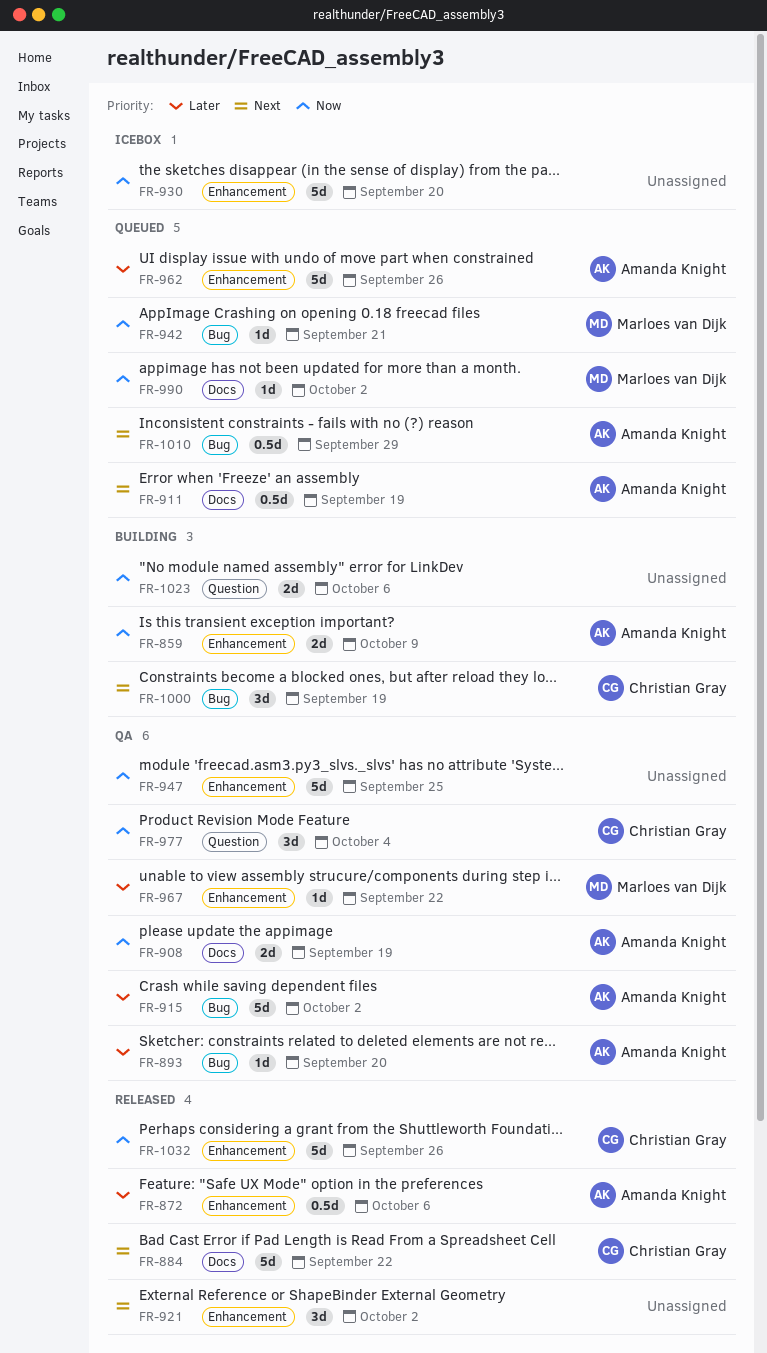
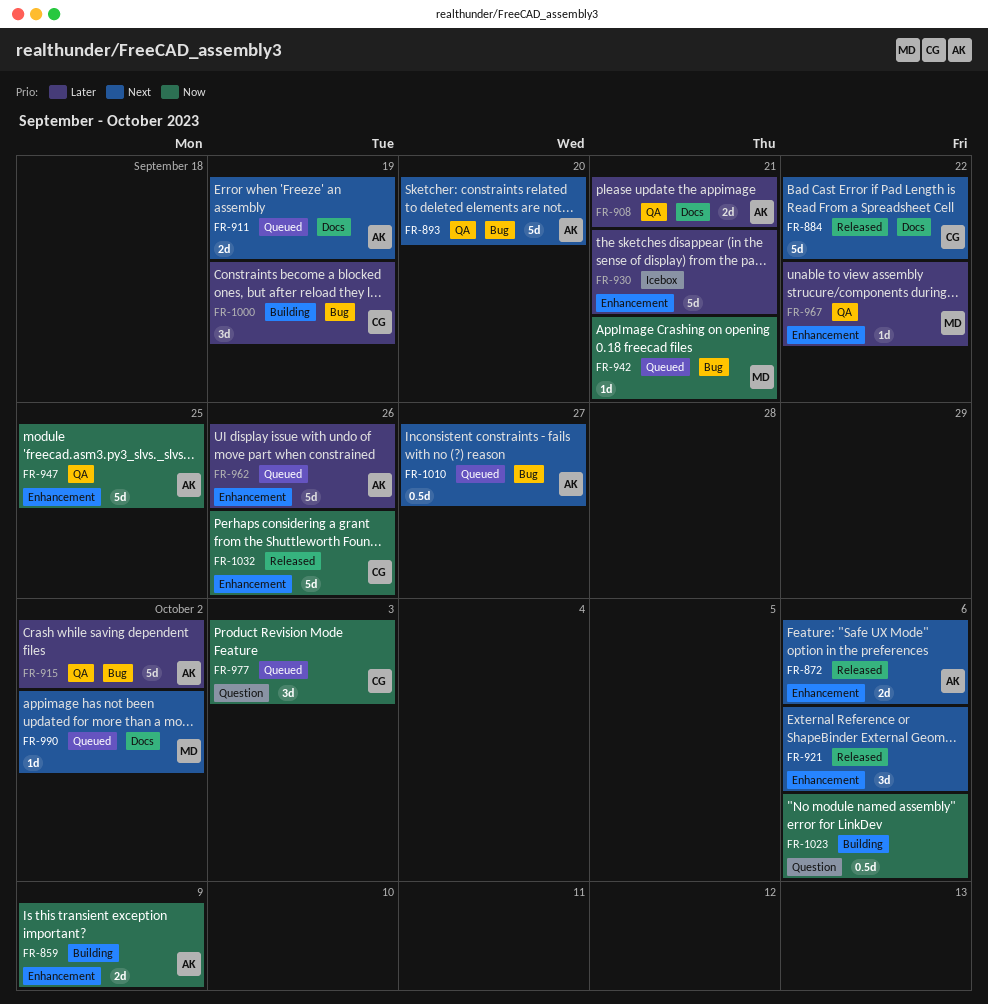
FR-872, priority: Later -> Next
FR-872, estimate: 0.5d -> 2d
FR-893, priority: Later -> Next
FR-893, estimate: 1d -> 5d
FR-908, priority: Now -> Later
FR-908, due: Sep 19 -> Sep 21
FR-911, estimate: 0.5d -> 2d
FR-921, due: Oct 2 -> Oct 6
FR-930, priority: Now -> Later
FR-930, due: Sep 20 -> Sep 21
FR-947, owner: none -> Amanda Knight
FR-977, status: QA -> Queued
FR-977, due: Oct 4 -> Oct 3
FR-990, priority: Now -> Next
FR-1000, priority: Next -> Later
FR-1010, due: Sep 29 -> Sep 27
FR-1023, estimate: 2d -> 0.5d

